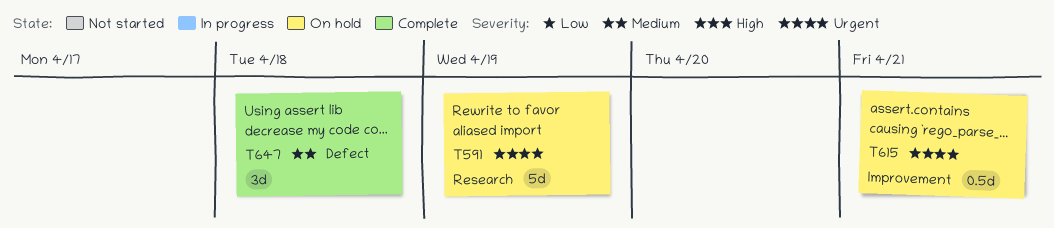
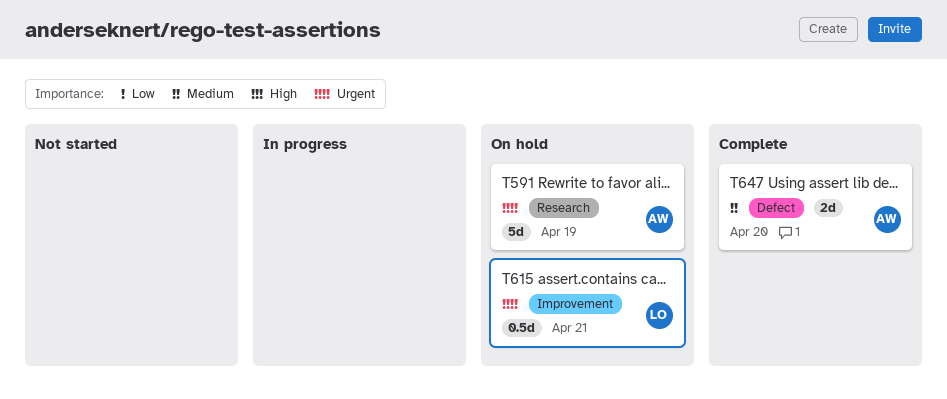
T647, estimate: 3d -> 2d
T647, due: Apr 18 -> Apr 20

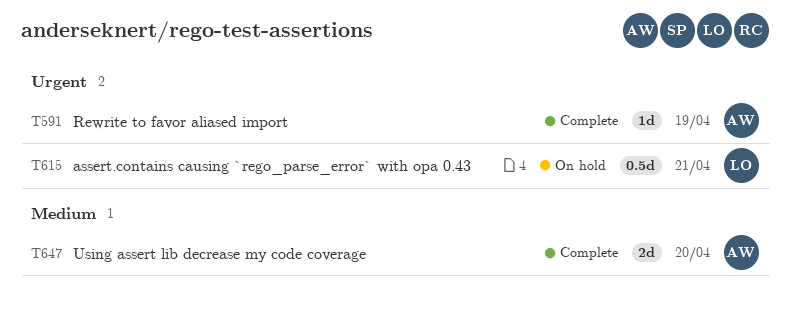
T591, status: On hold -> Complete
T591, estimate: 5d -> 1d

